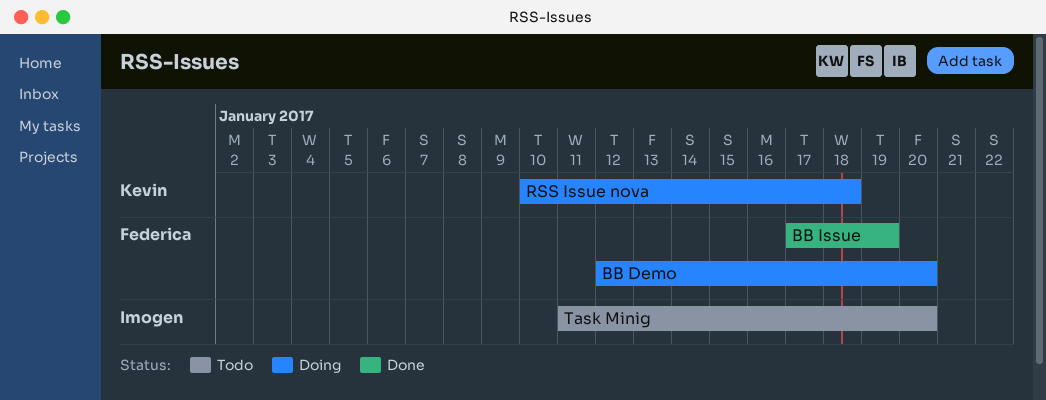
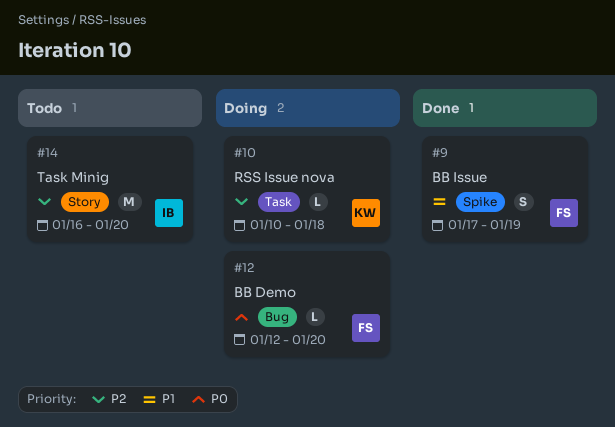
Task Minig, start: Jan 11 -> Jan 16

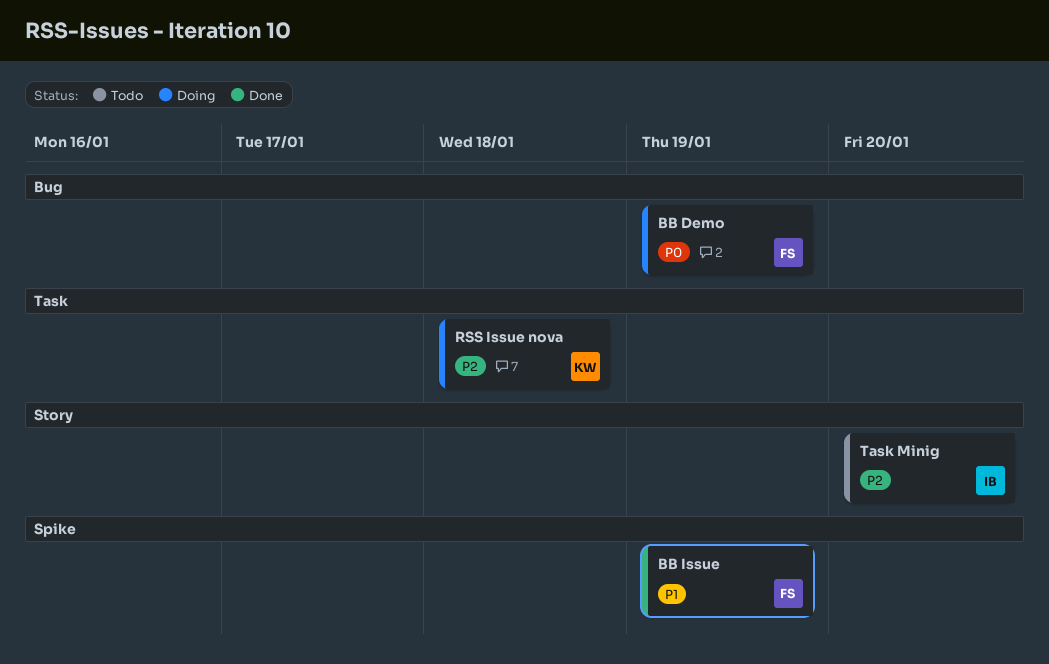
BB Demo, due: Jan 20 -> Jan 19

